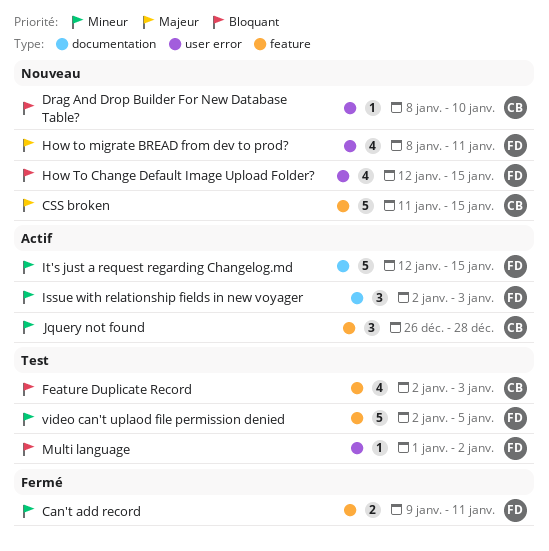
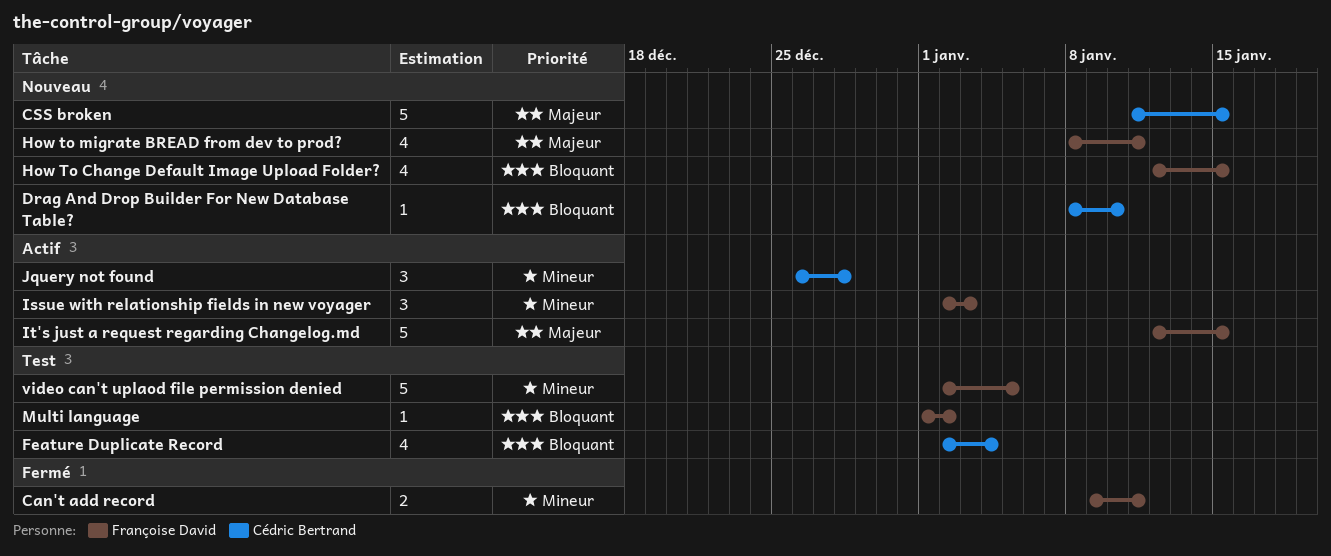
Feature Duplicate Record, due: Jan 3 -> Jan 4
It's just a request regarding Changelog.md, priority: Mineur -> Majeur

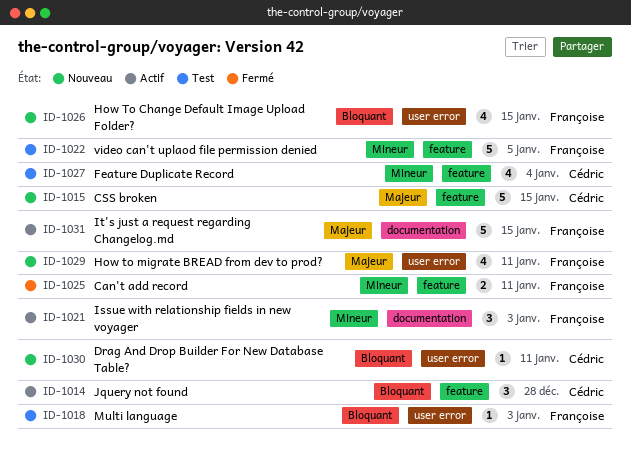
Drag And Drop Builder For New Database Table?, due: Jan 10 -> Jan 11
Feature Duplicate Record, priority: Bloquant -> Mineur
Jquery not found, priority: Mineur -> Bloquant
Multi language, due: Jan 2 -> Jan 3

